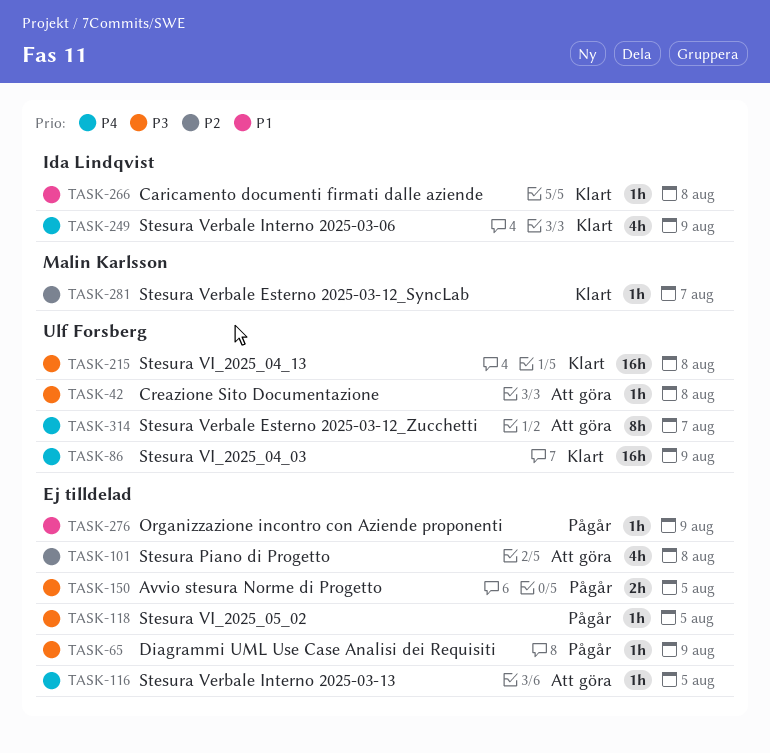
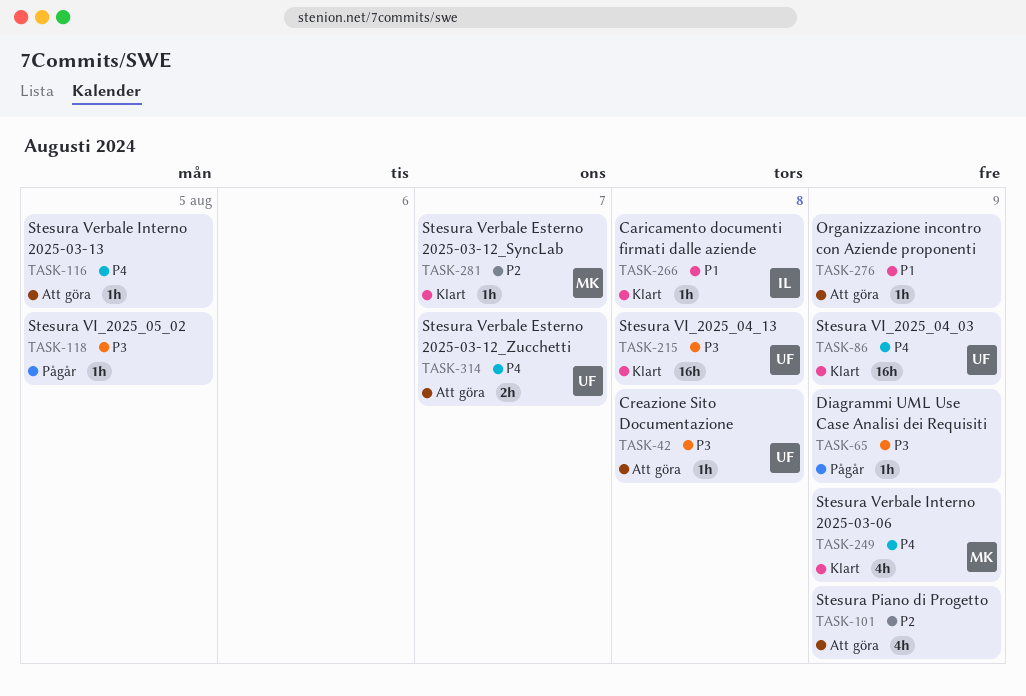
TASK-101, due: Aug 8 -> Aug 9
TASK-150: present -> none
TASK-249, owner: Ida Lindqvist -> Malin Karlsson
TASK-276, status: Pågår -> Att göra
TASK-314, estimate: 8h -> 2h

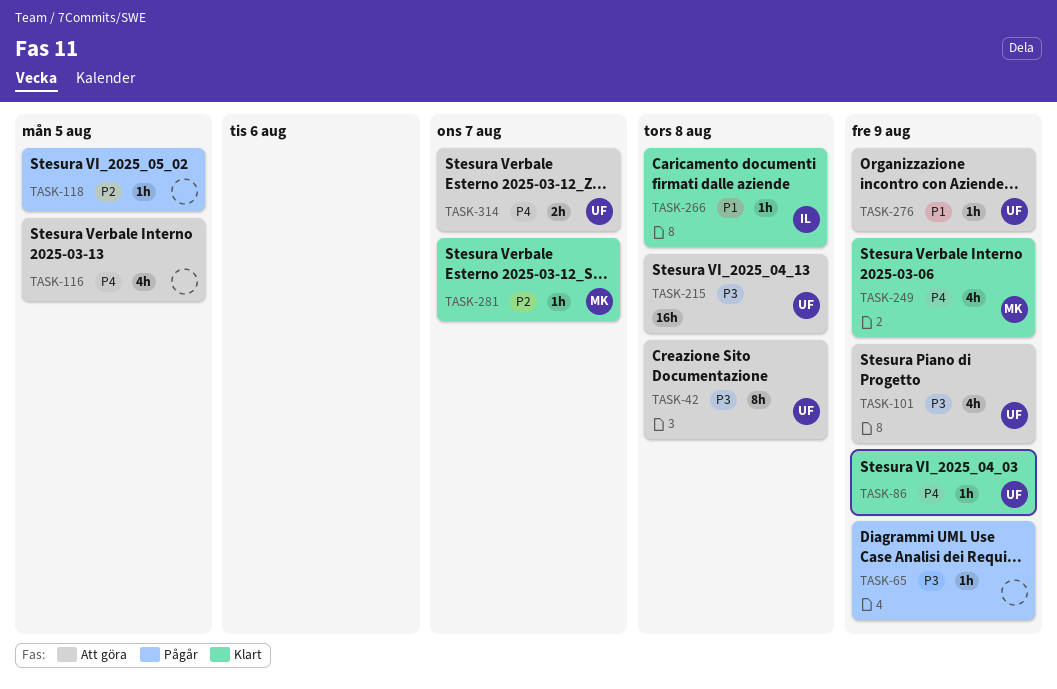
TASK-42, estimate: 1h -> 8h
TASK-86, estimate: 16h -> 1h
TASK-101, owner: none -> UF
TASK-101, priority: P2 -> P3
TASK-116, estimate: 1h -> 4h
TASK-118, priority: P3 -> P2
TASK-215, status: Klart -> Att göra
TASK-276, owner: none -> UF

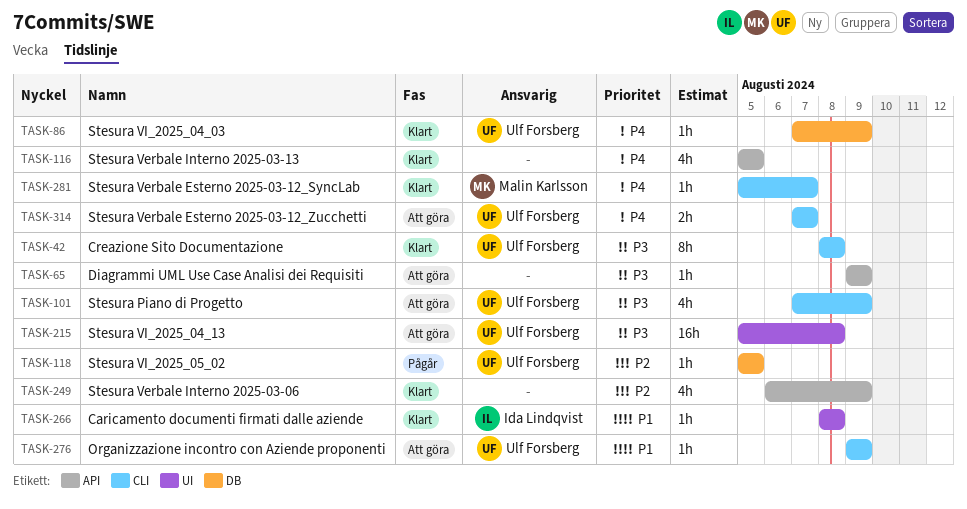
TASK-42, status: Att göra -> Klart
TASK-65, status: Pågår -> Att göra
TASK-116, status: Att göra -> Klart
TASK-118, owner: none -> Ulf Forsberg
TASK-249, owner: Malin Karlsson -> none
TASK-249, priority: P4 -> P2
TASK-281, priority: P2 -> P4

